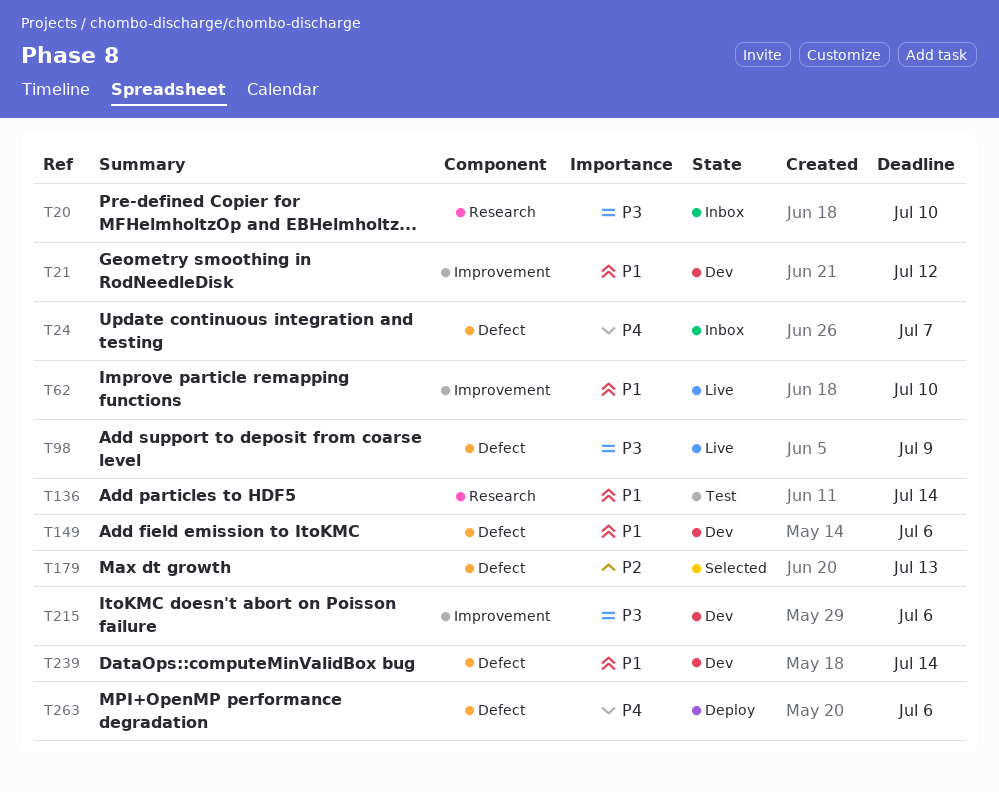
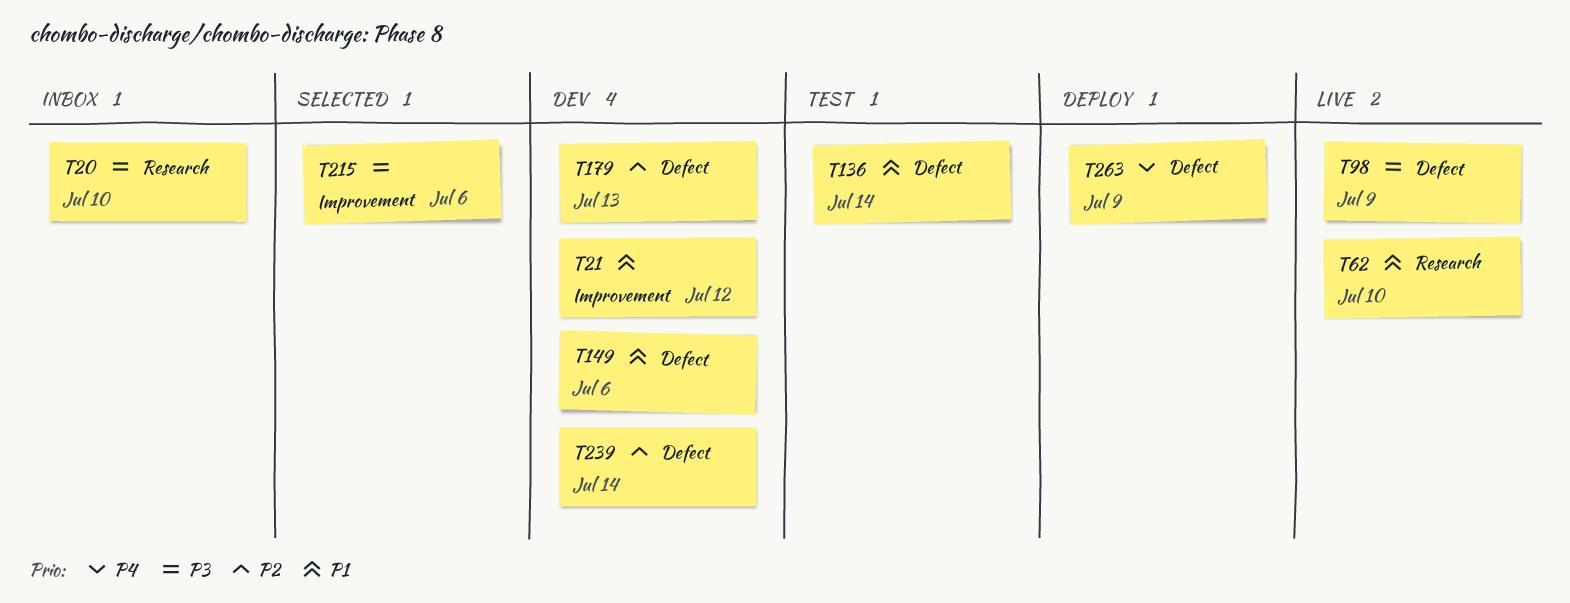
T24: present -> none
T62, label: Improvement -> Research
T136, label: Research -> Defect
T179, status: Selected -> Dev
T215, status: Dev -> Selected
T239, priority: P1 -> P2
T263, due: Jul 6 -> Jul 9

